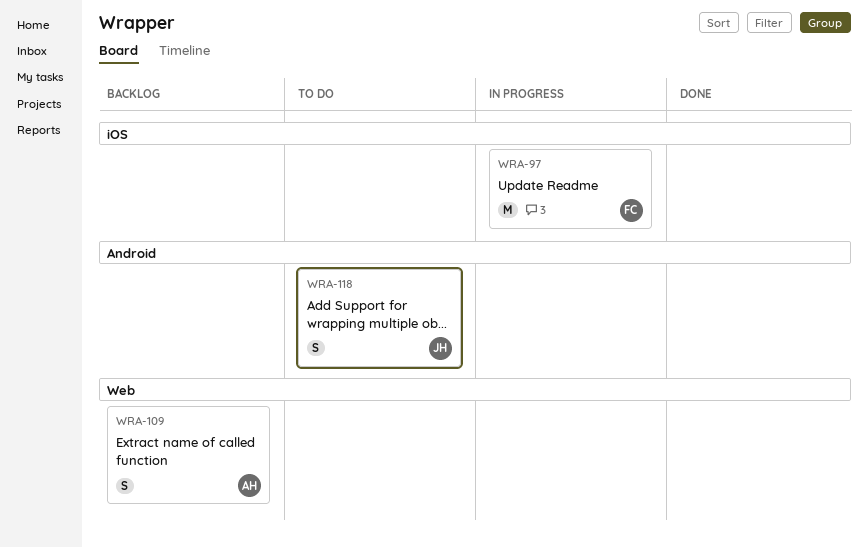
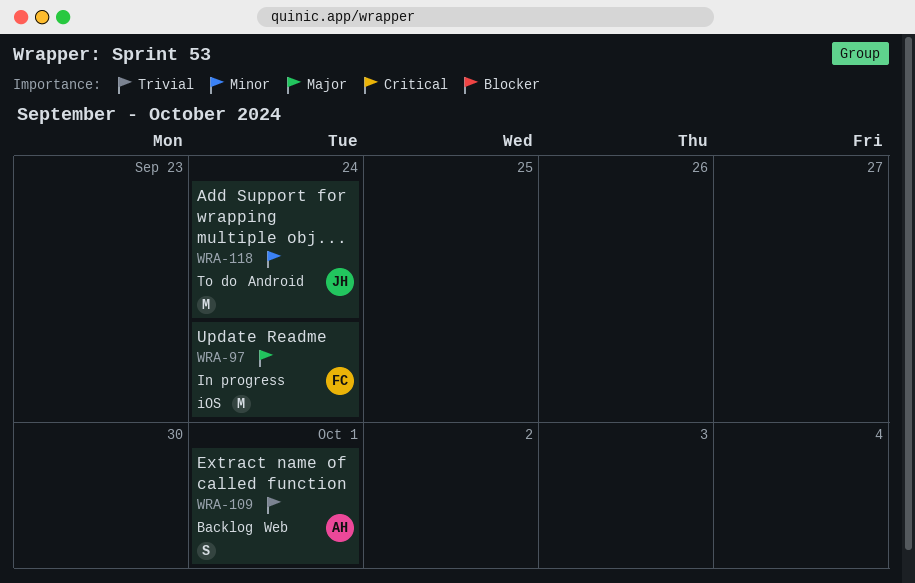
WRA-118, estimate: S -> M

